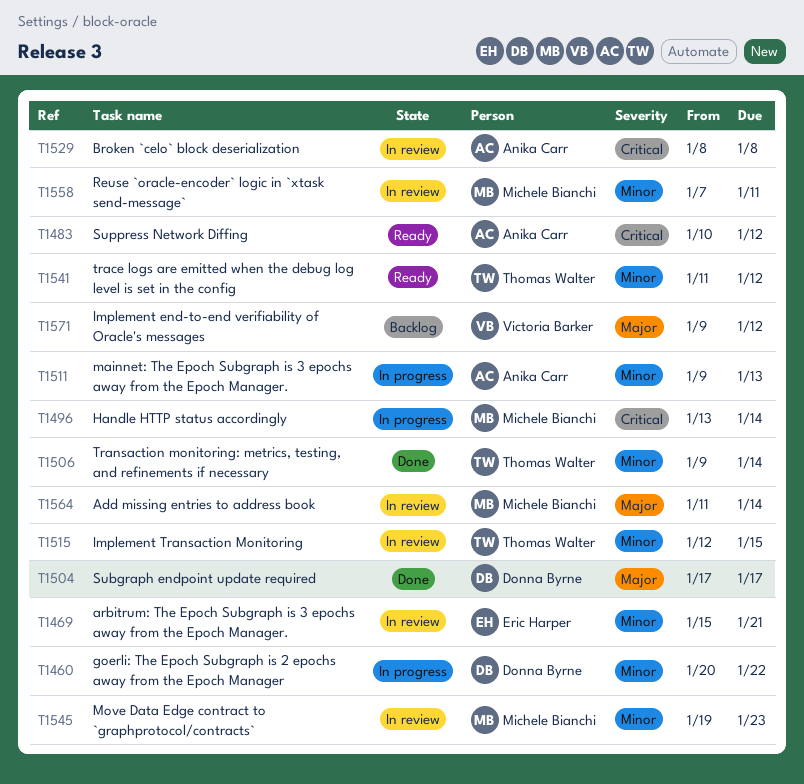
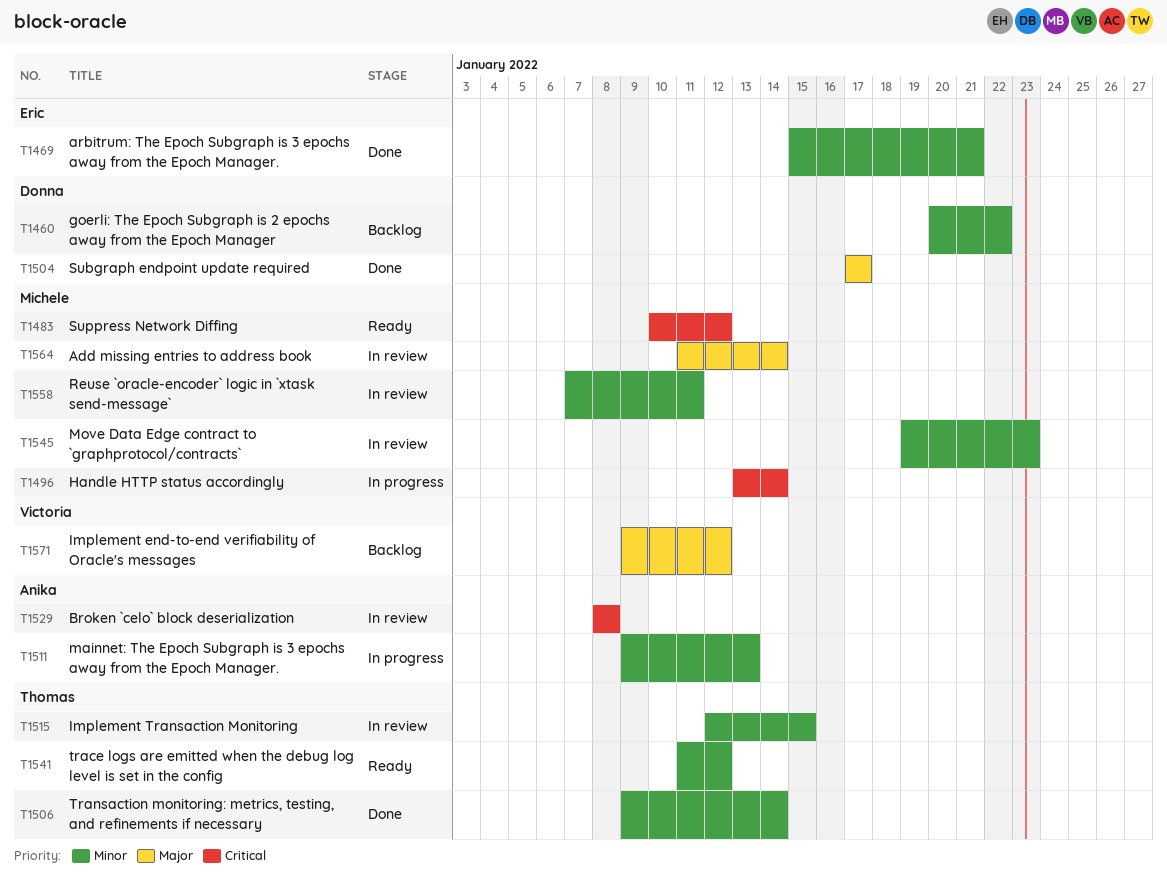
T1460, status: In progress -> Backlog
T1469, status: In review -> Done
T1483, owner: Anika Carr -> Michele Bianchi

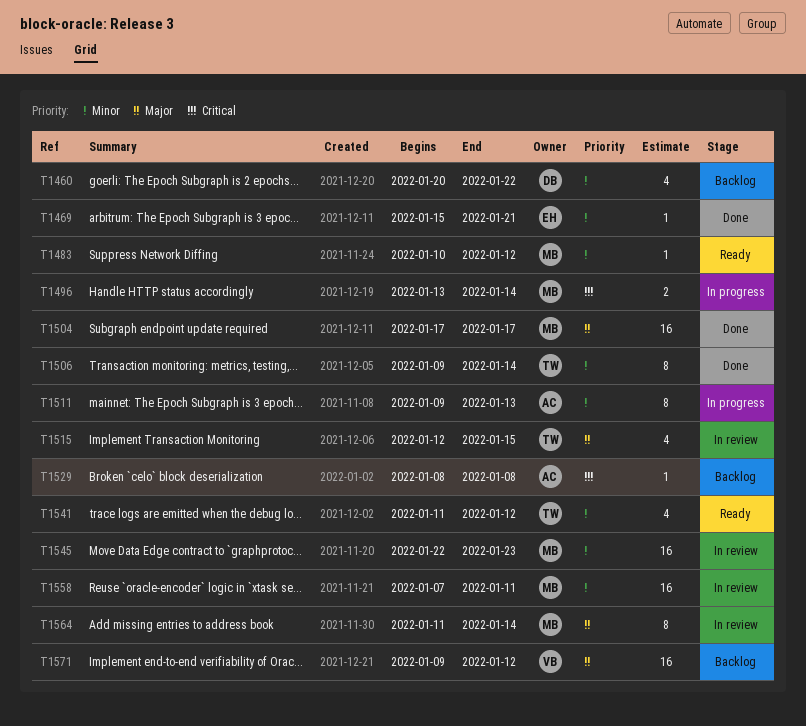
T1483, priority: Critical -> Minor
T1504, owner: Donna -> Michele
T1515, priority: Minor -> Major
T1529, status: In review -> Backlog
T1545, start: Jan 19 -> Jan 22

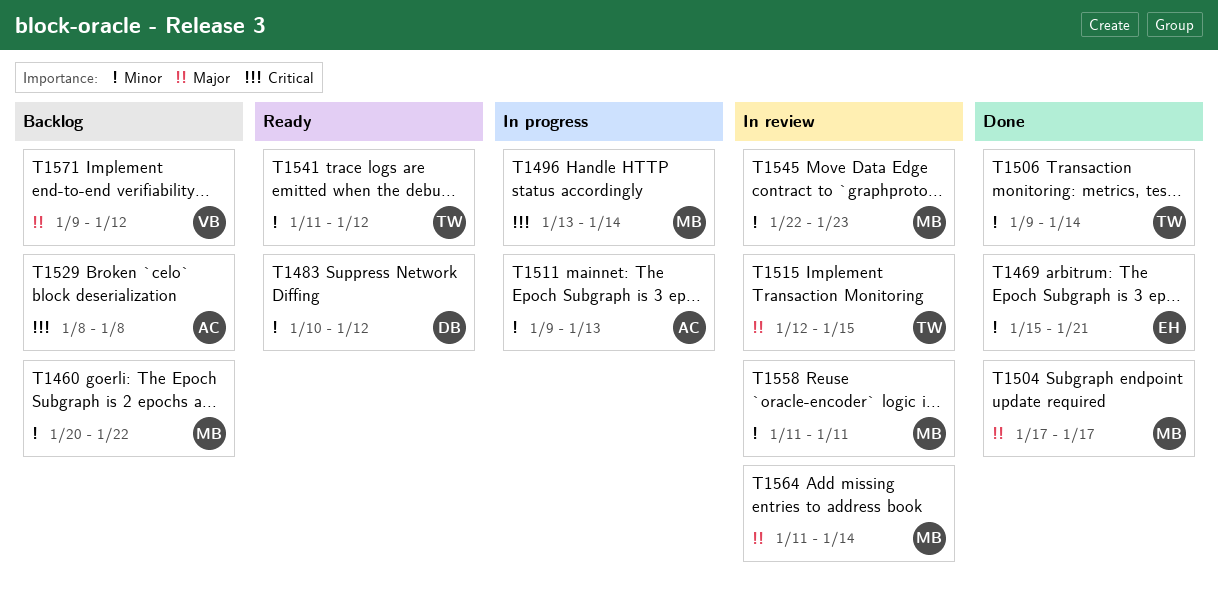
T1460, owner: DB -> MB
T1483, owner: MB -> DB
T1558, start: Jan 7 -> Jan 11

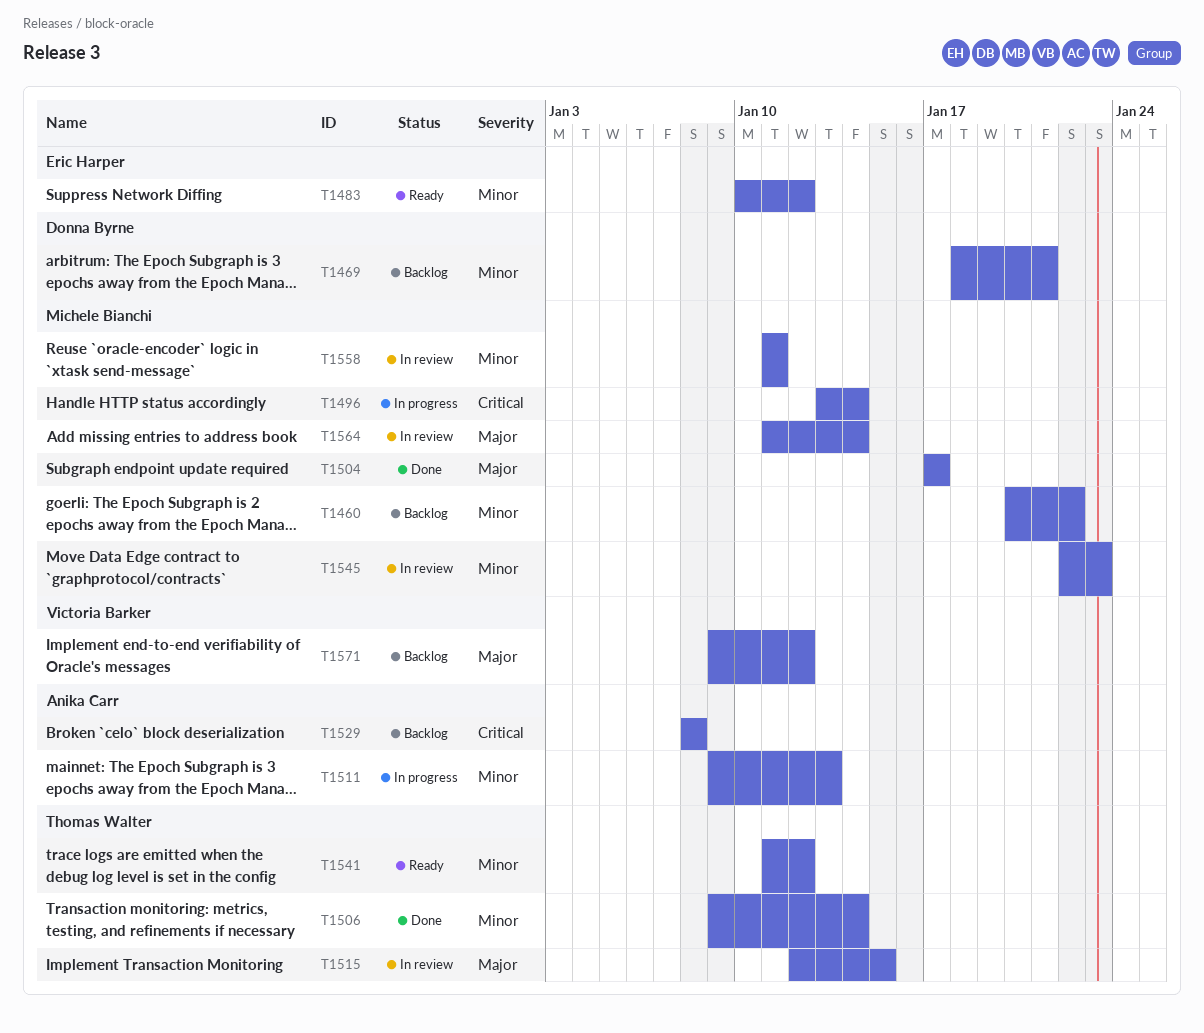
T1469, status: Done -> Backlog
T1469, owner: Eric Harper -> Donna Byrne
T1469, start: Jan 15 -> Jan 18
T1483, owner: Donna Byrne -> Eric Harper

